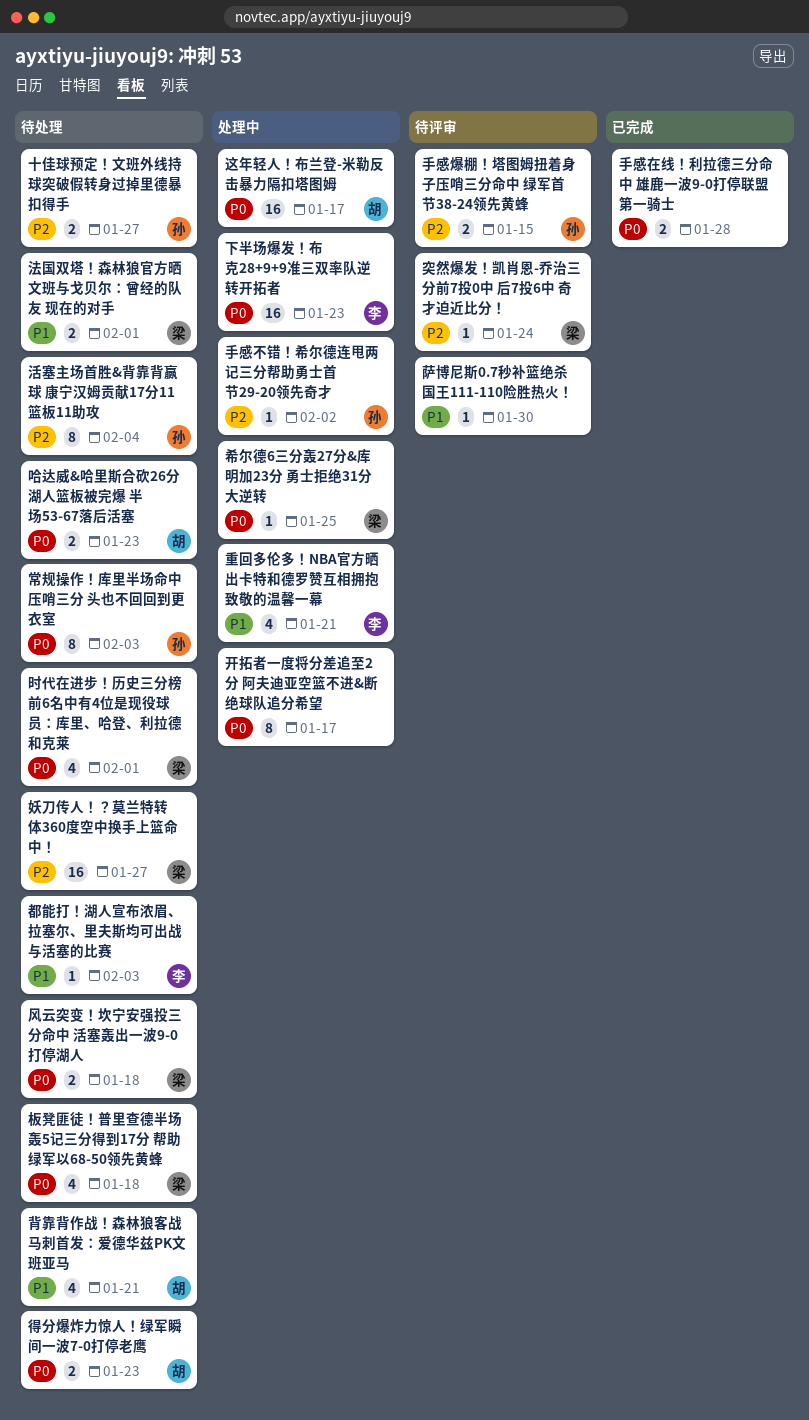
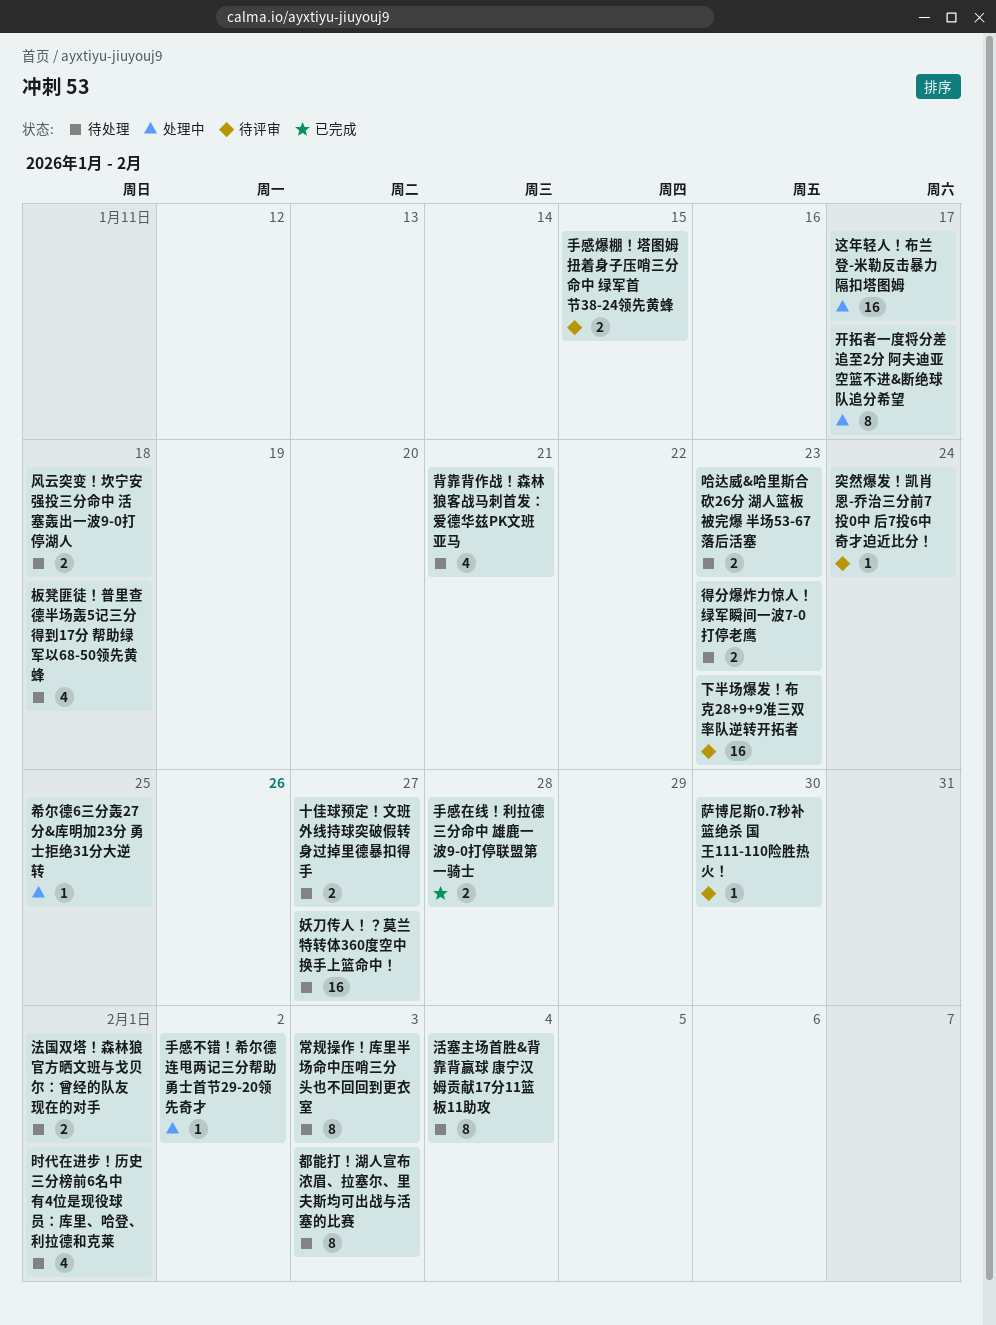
下半场爆发！布克28+9+9准三双率队逆转开拓者, status: 处理中 -> 待评审
都能打！湖人宣布浓眉、拉塞尔、里夫斯均可出战与活塞的比赛, estimate: 1 -> 8
重回多伦多！NBA官方晒出卡特和德罗赞互相拥抱致敬的温馨一幕: present -> none

